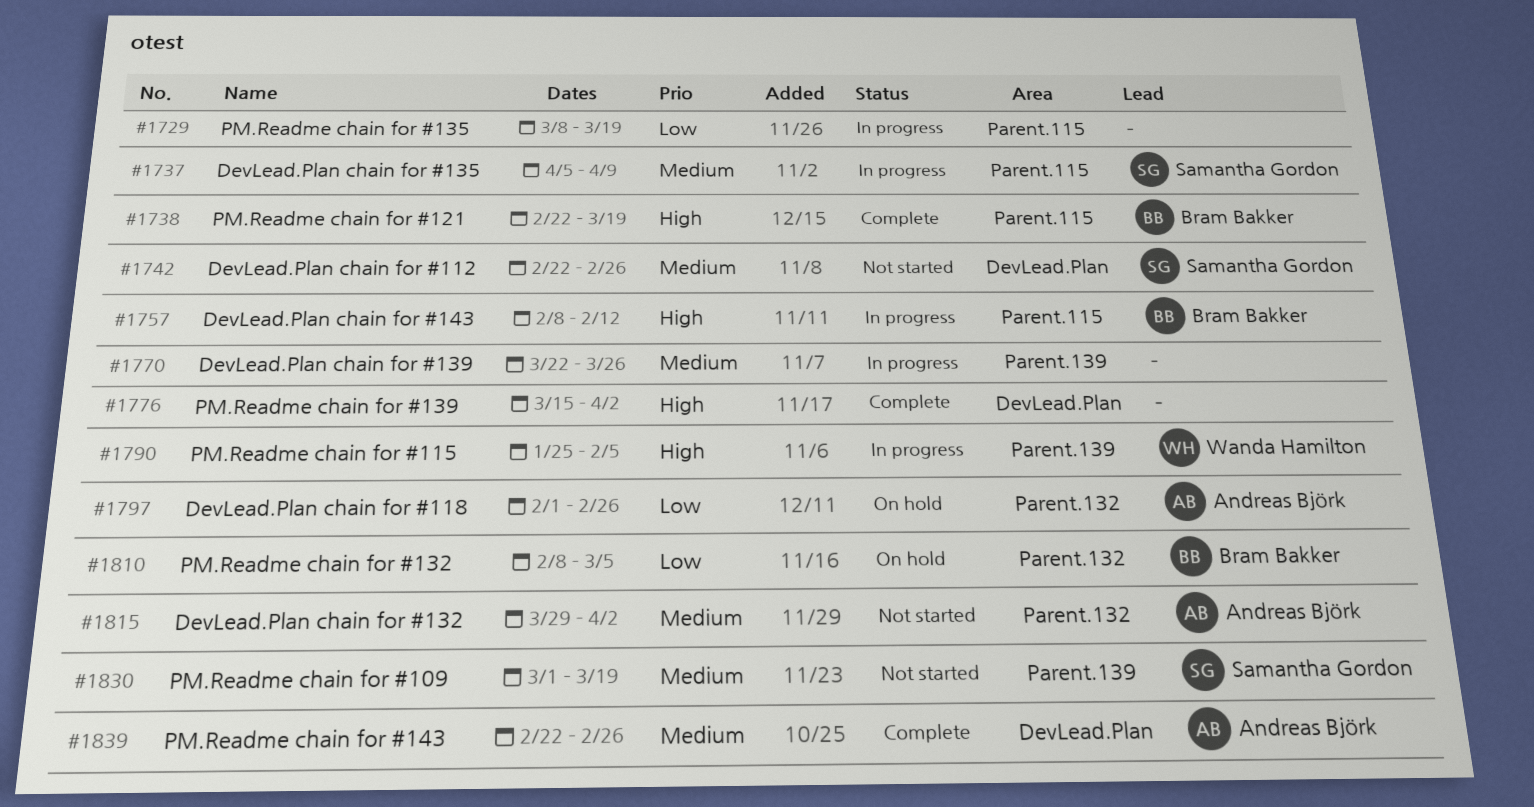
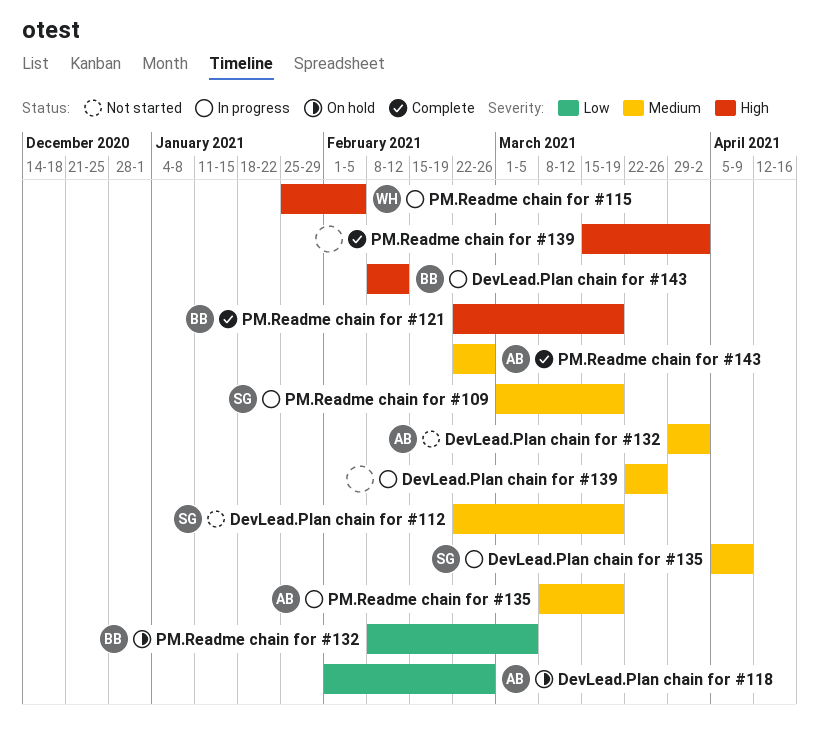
DevLead.Plan chain for #112, due: Feb 26 -> Mar 19
PM.Readme chain for #109, status: Not started -> In progress
PM.Readme chain for #135, owner: none -> Andreas Björk
PM.Readme chain for #135, priority: Low -> Medium

